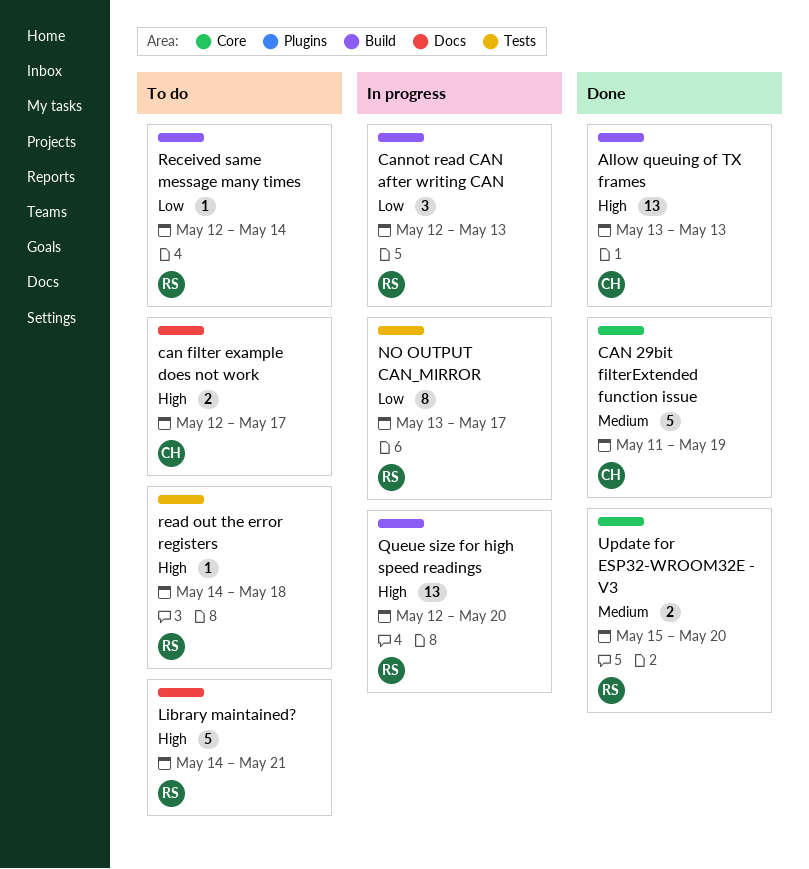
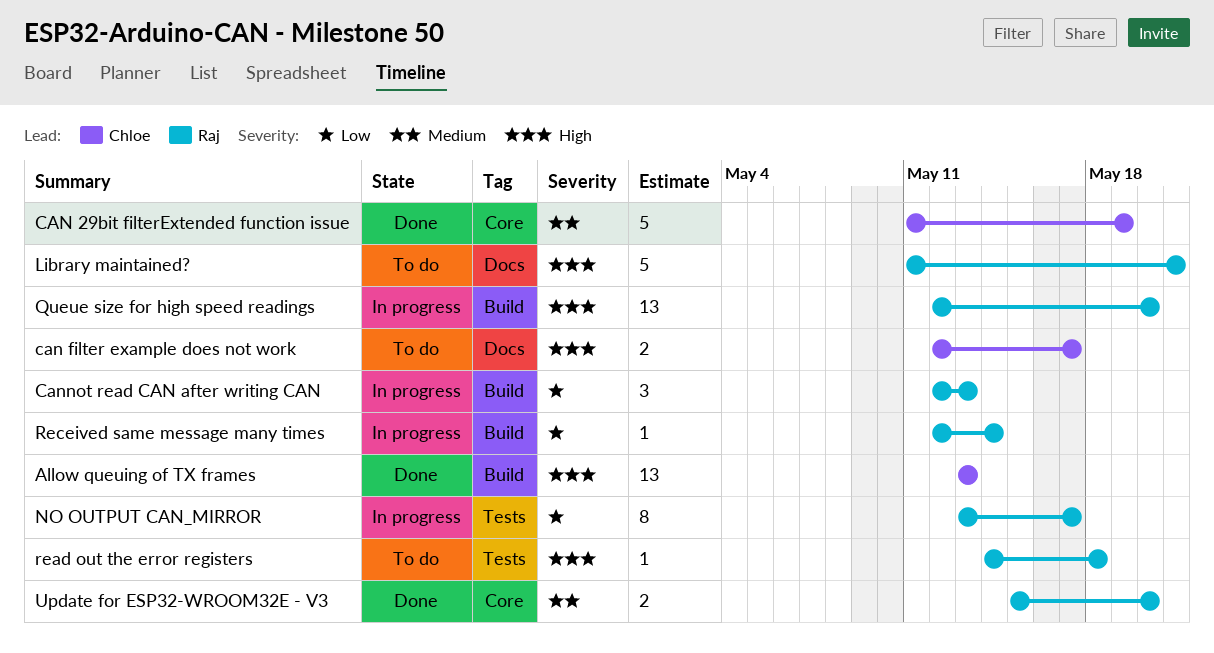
Library maintained?, start: May 14 -> May 11
Received same message many times, status: To do -> In progress

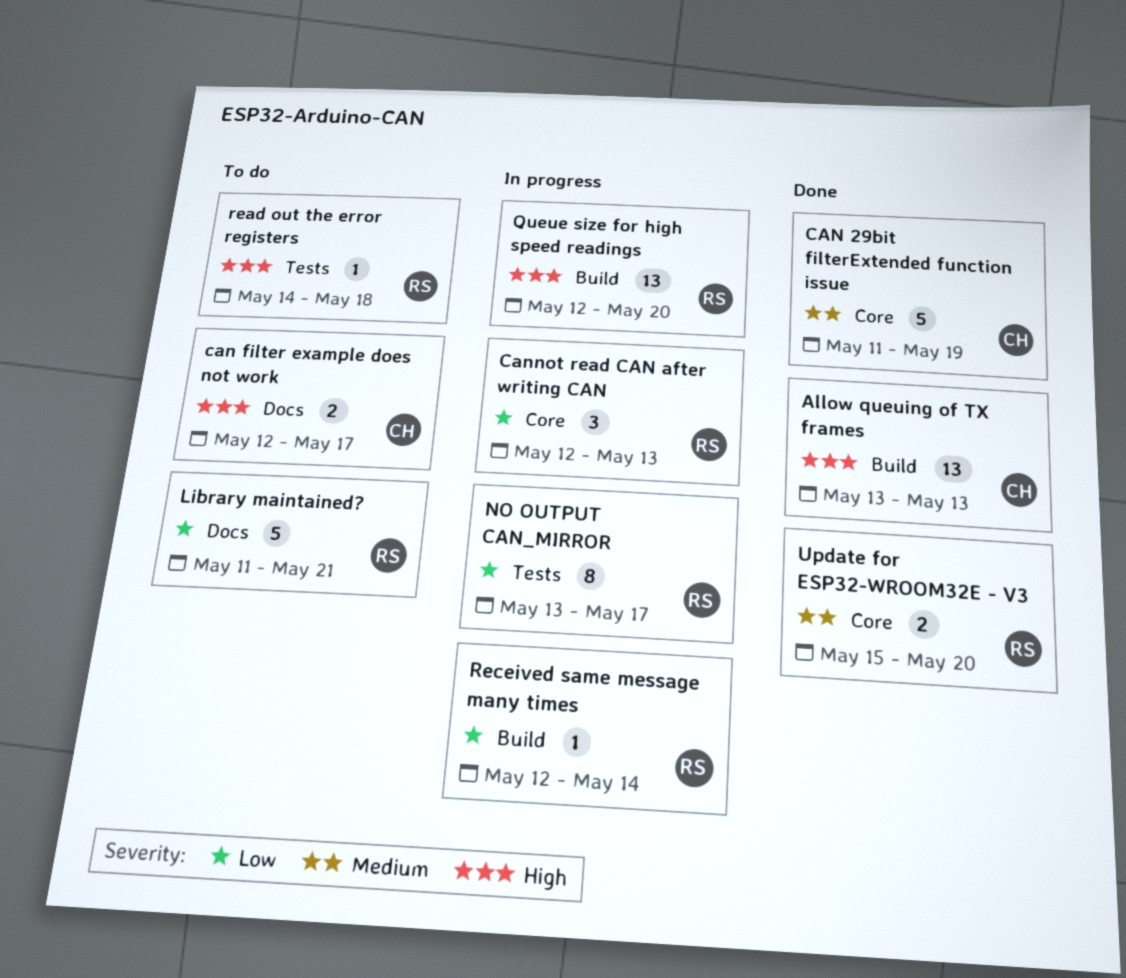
Cannot read CAN after writing CAN, label: Build -> Core
Library maintained?, priority: High -> Low

